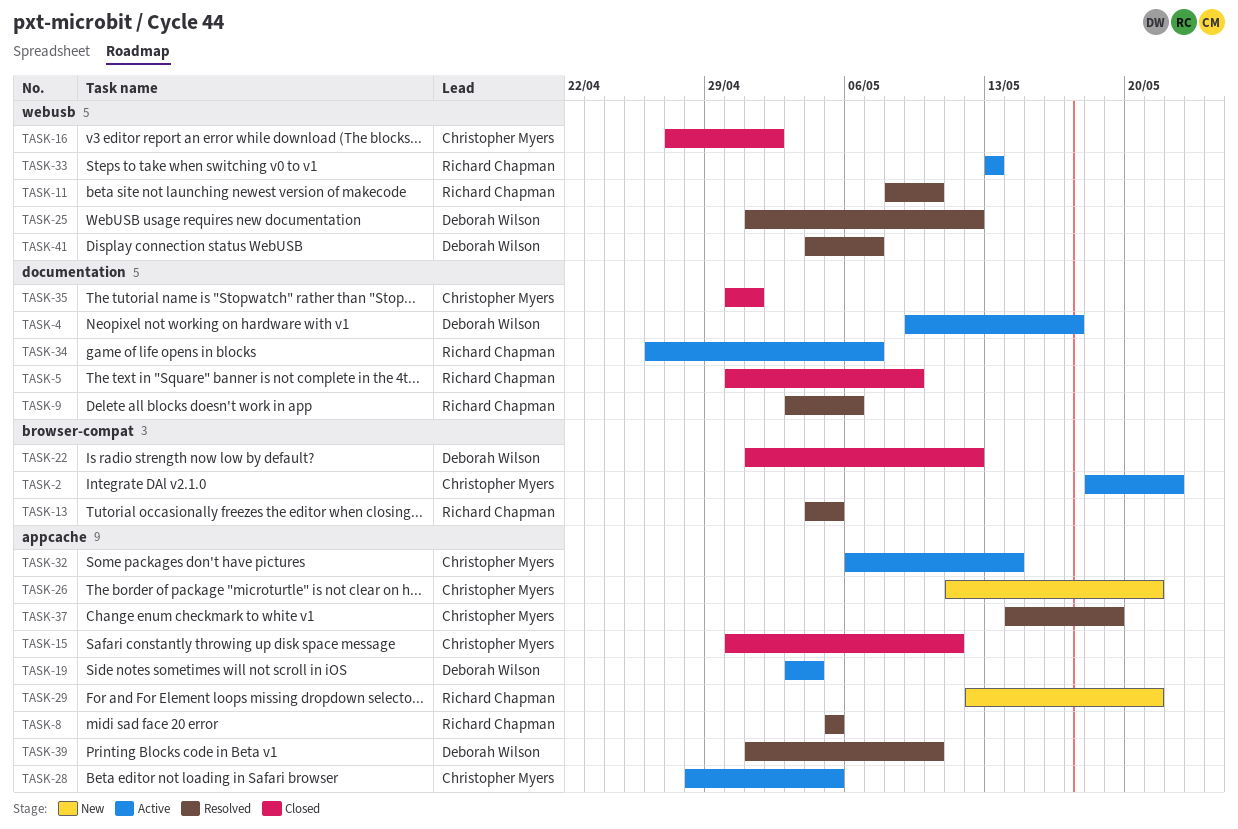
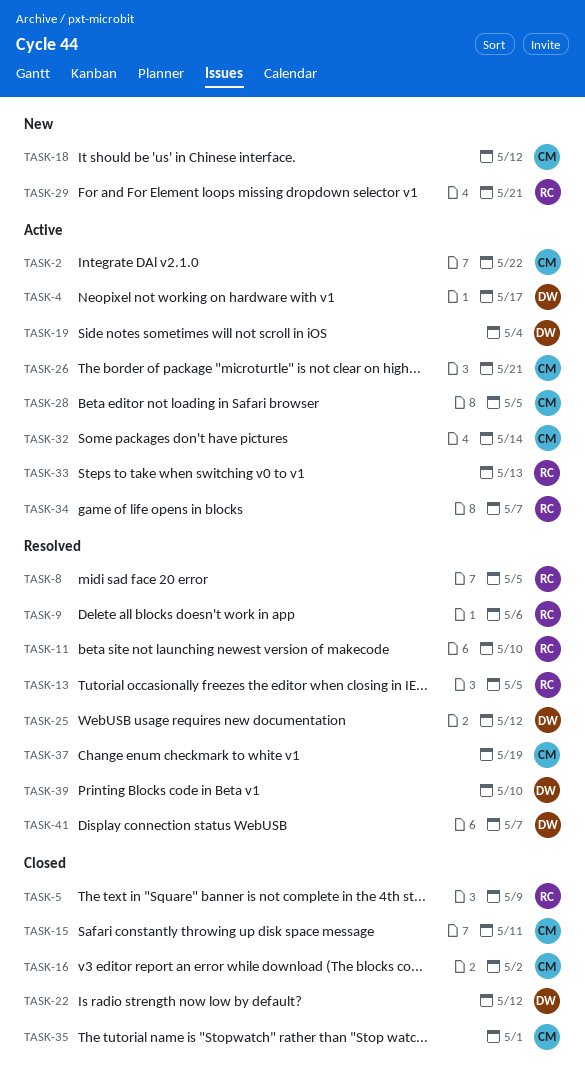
TASK-18: none -> present
TASK-26, status: New -> Active

